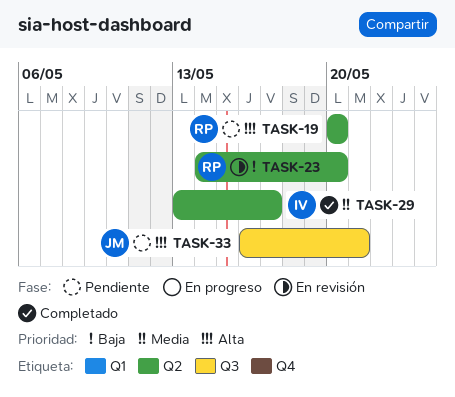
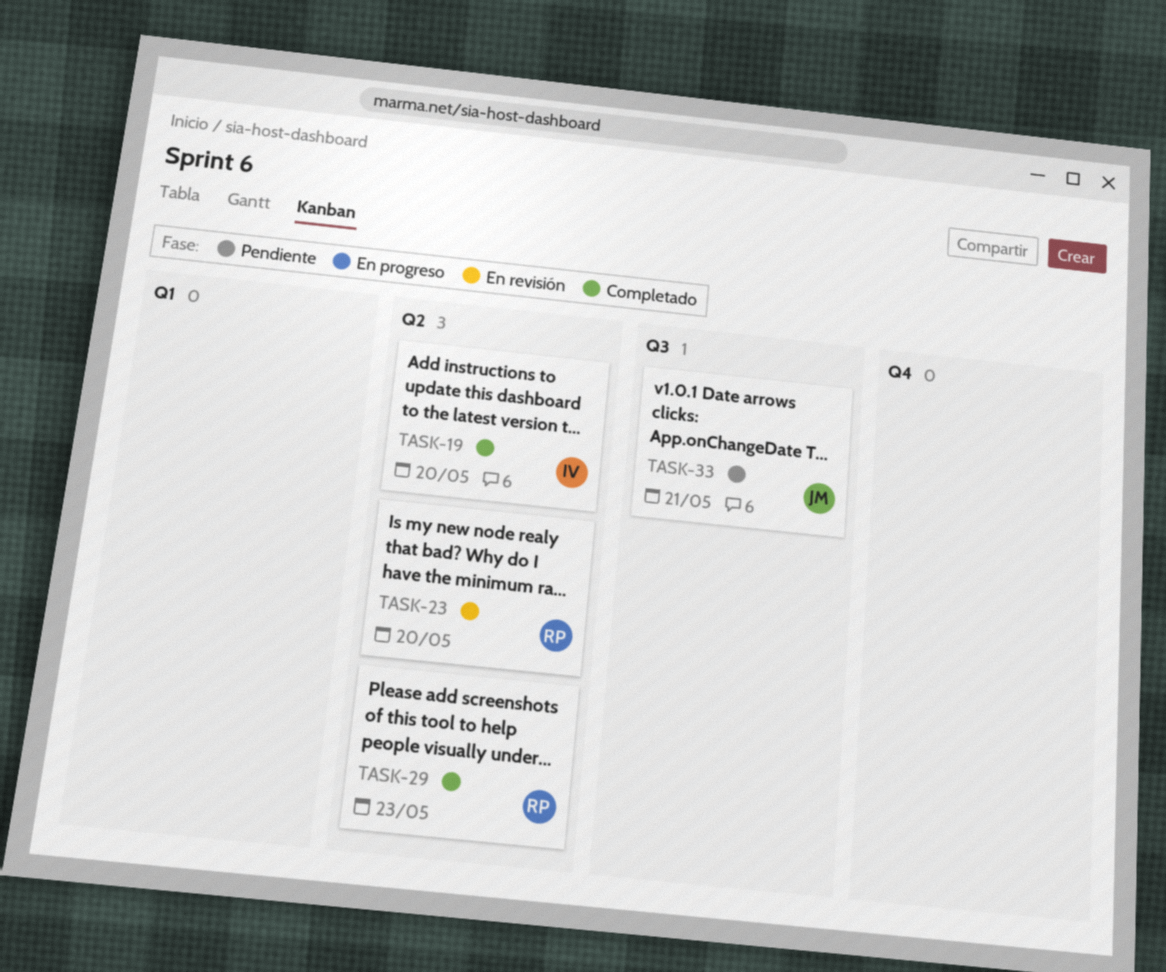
TASK-19, status: Pendiente -> Completado
TASK-19, owner: RP -> IV
TASK-29, owner: IV -> RP
TASK-29, due: May 17 -> May 23

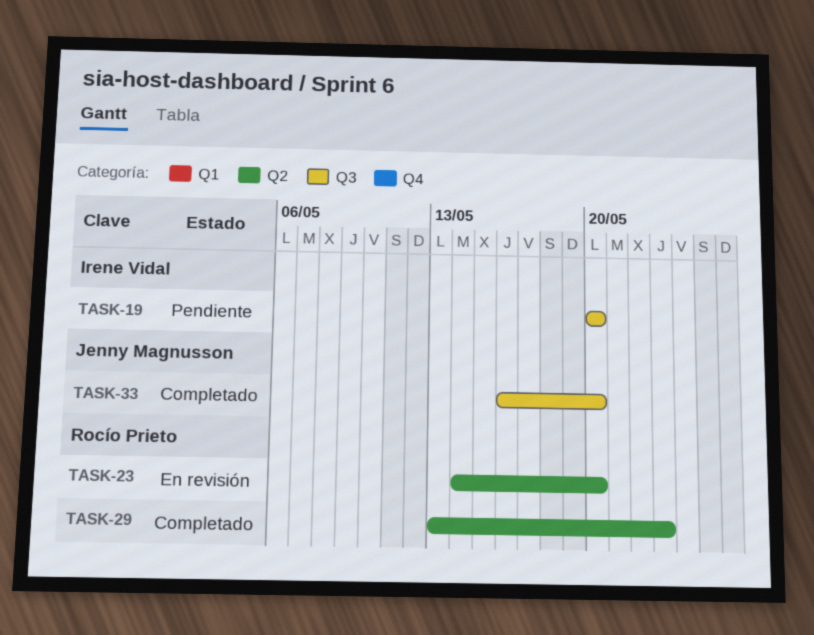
TASK-19, status: Completado -> Pendiente
TASK-19, label: Q2 -> Q3
TASK-33, status: Pendiente -> Completado
TASK-33, due: May 21 -> May 20

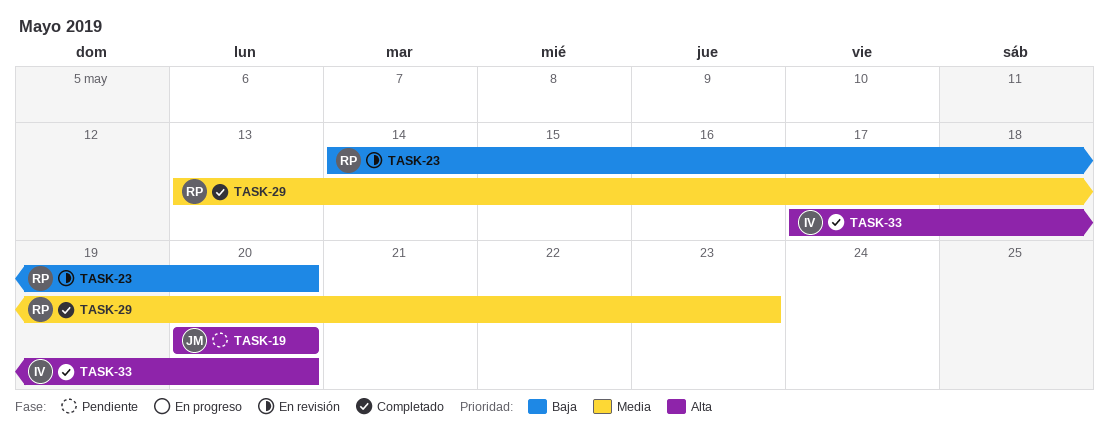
TASK-19, owner: Irene Vidal -> Jenny Magnusson
TASK-33, owner: Jenny Magnusson -> Irene Vidal
TASK-33, start: May 16 -> May 17

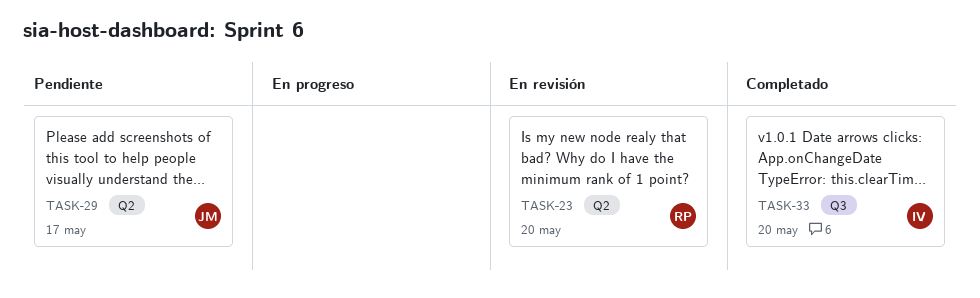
TASK-19: present -> none
TASK-29, status: Completado -> Pendiente
TASK-29, owner: RP -> JM
TASK-29, due: May 23 -> May 17

